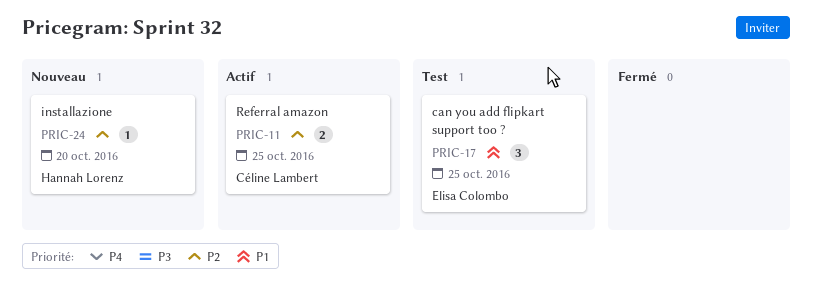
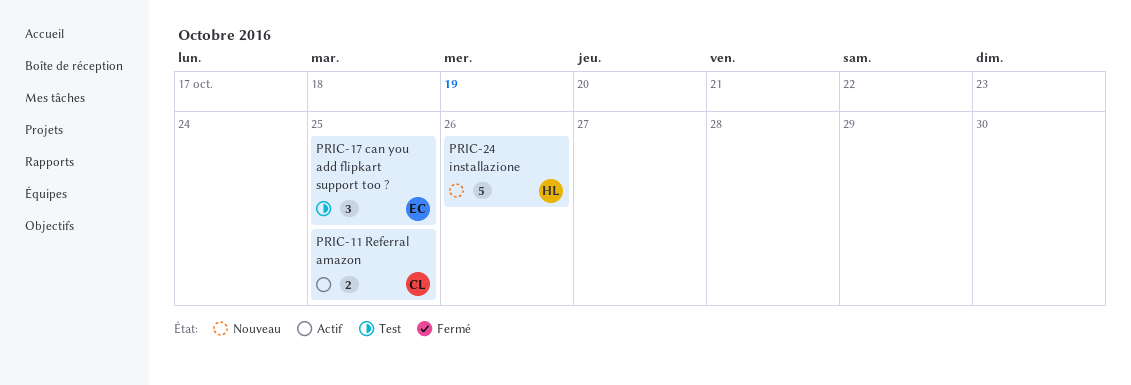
PRIC-24, estimate: 1 -> 5
PRIC-24, due: Oct 20 -> Oct 26

